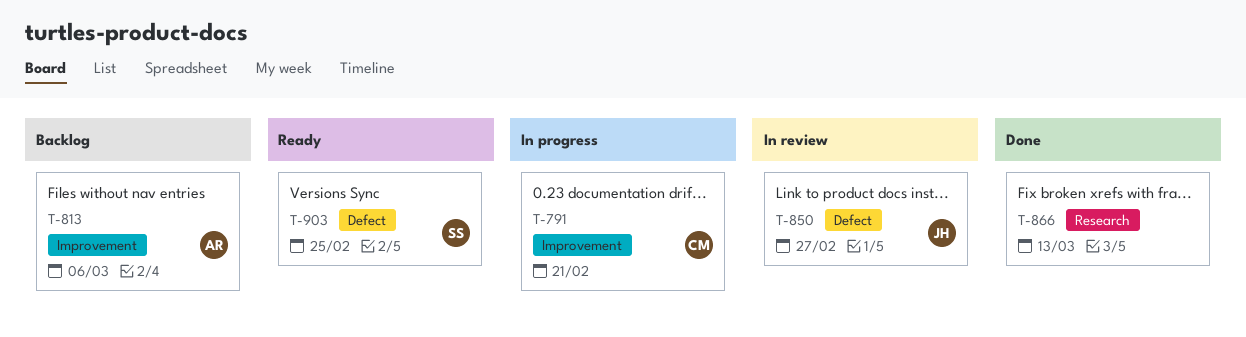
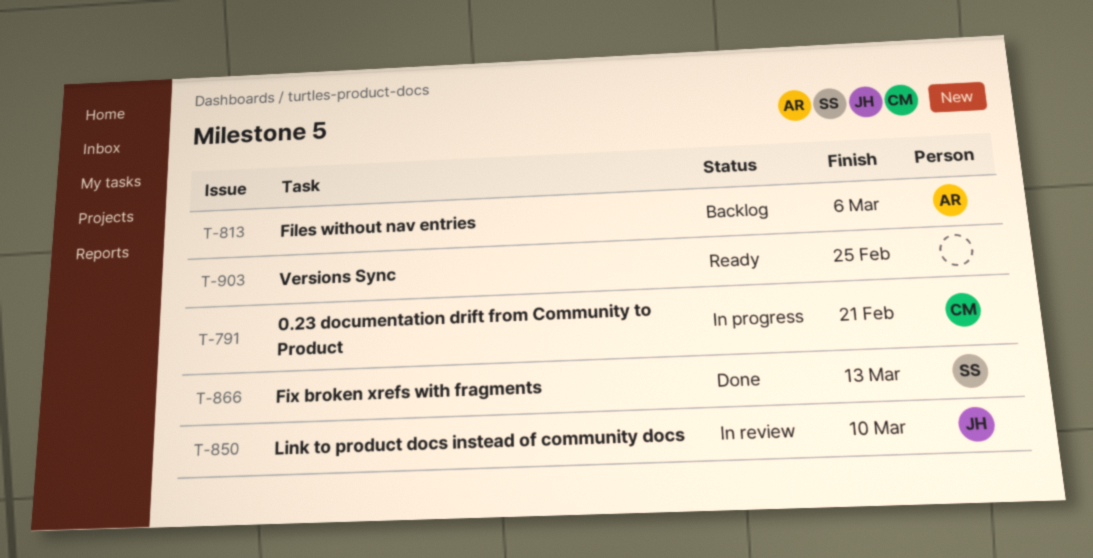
T-850, due: Feb 27 -> Mar 10
T-866, owner: none -> SS
T-903, owner: SS -> none

